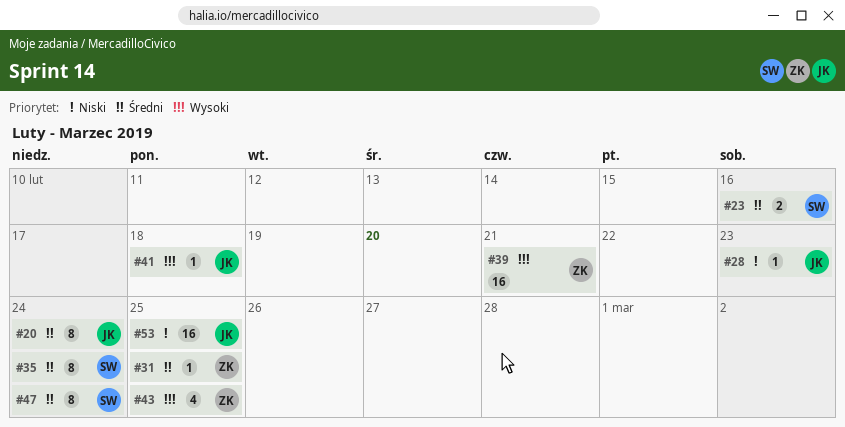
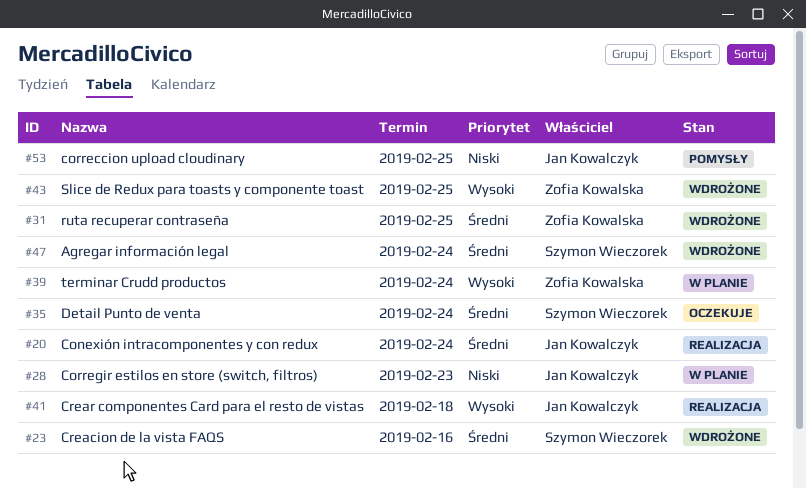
#39, due: Feb 21 -> Feb 24

